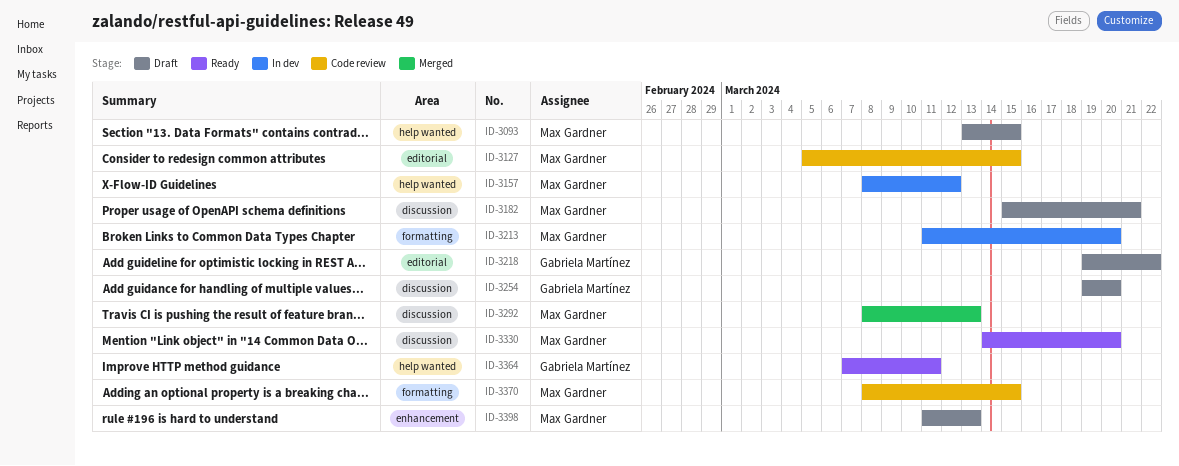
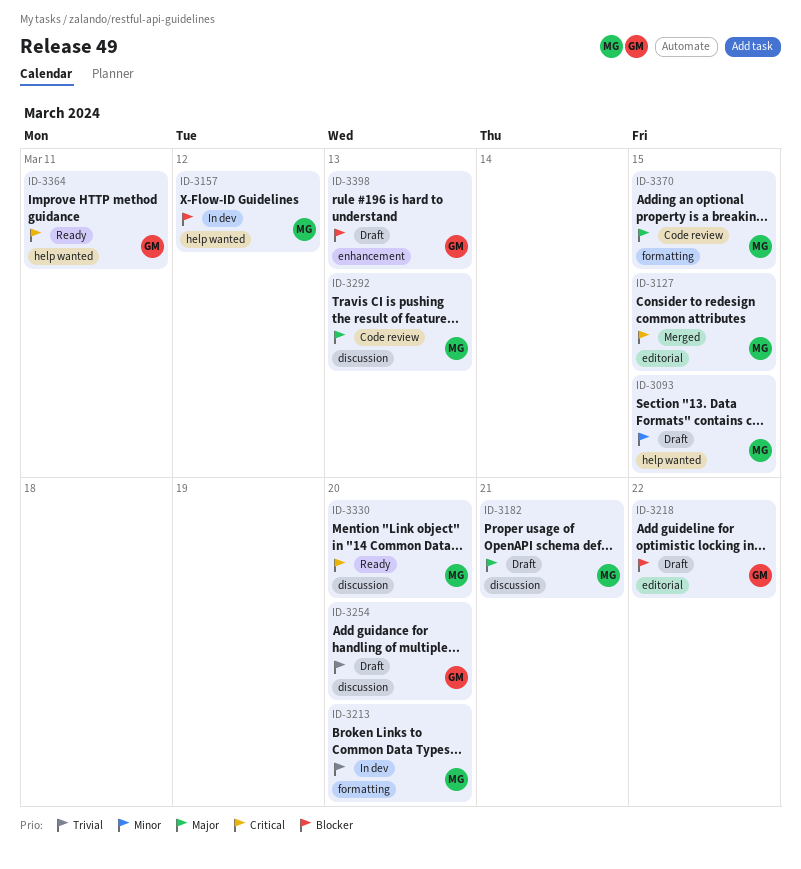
ID-3127, status: Code review -> Merged
ID-3292, status: Merged -> Code review
ID-3398, owner: Max Gardner -> Gabriela Martínez

